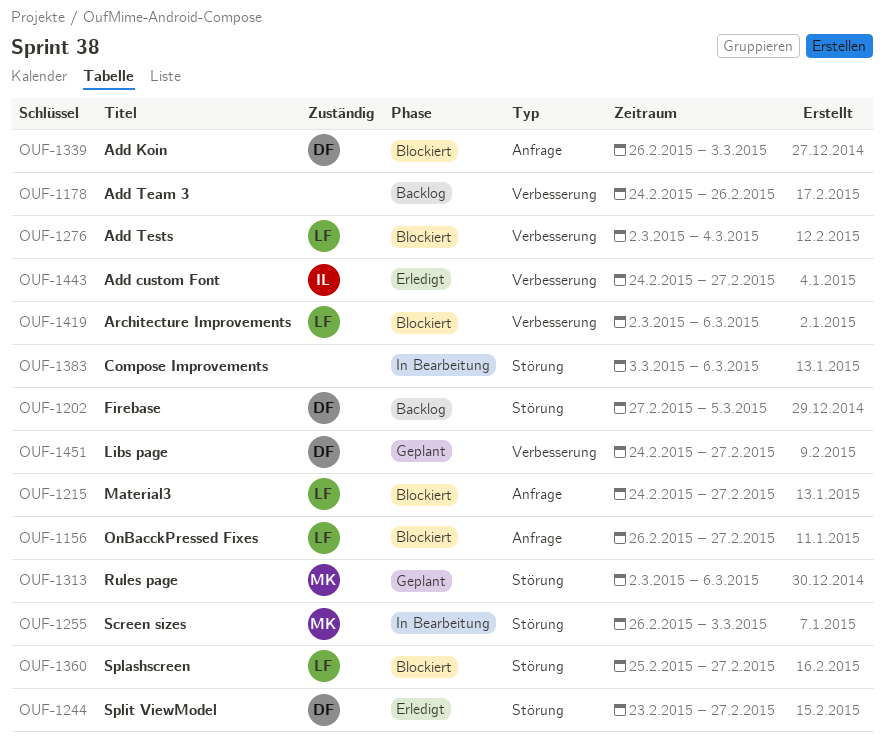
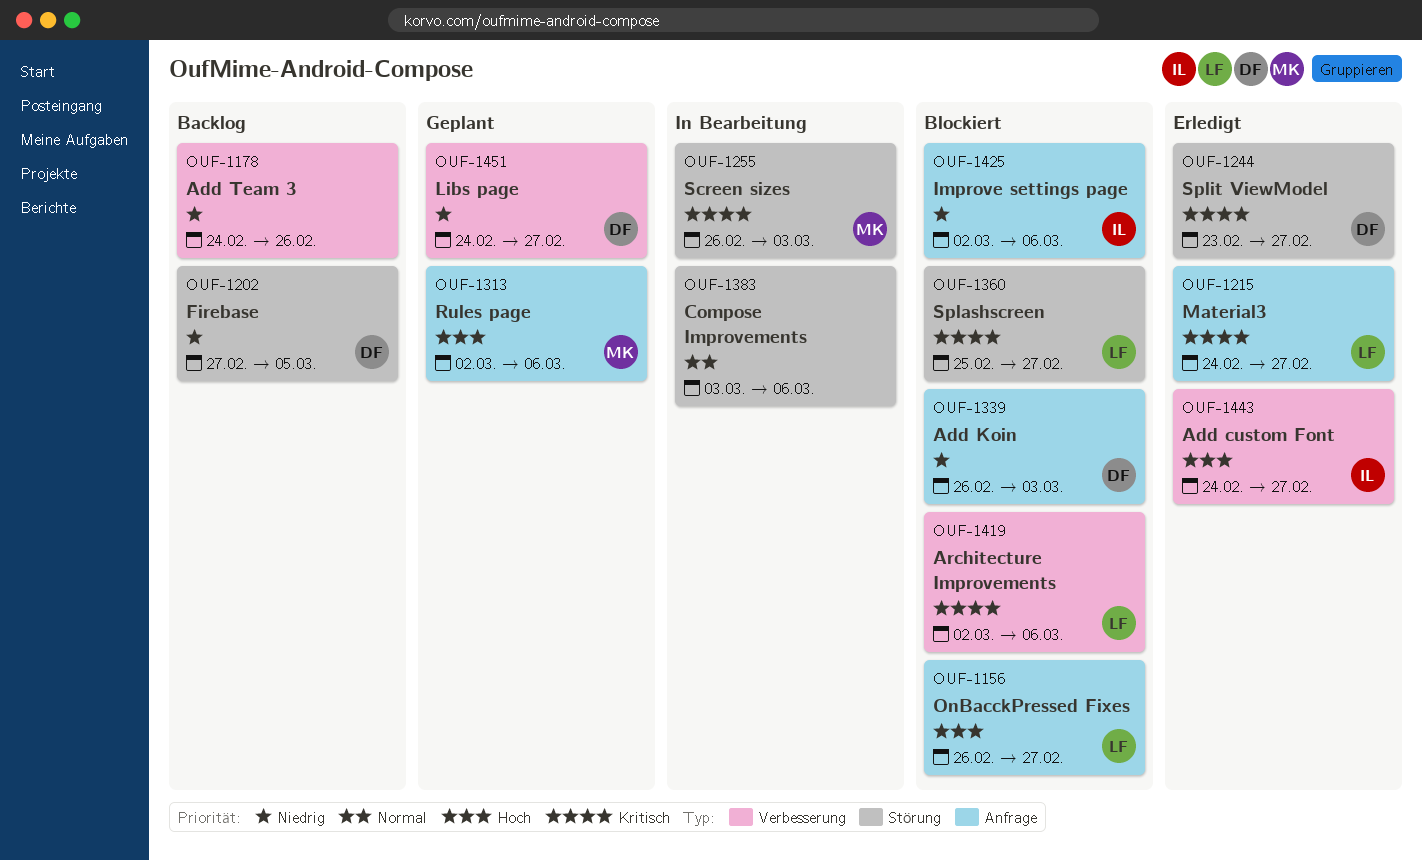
OUF-1215, status: Blockiert -> Erledigt
OUF-1276: present -> none
OUF-1313, label: Störung -> Anfrage
OUF-1425: none -> present

